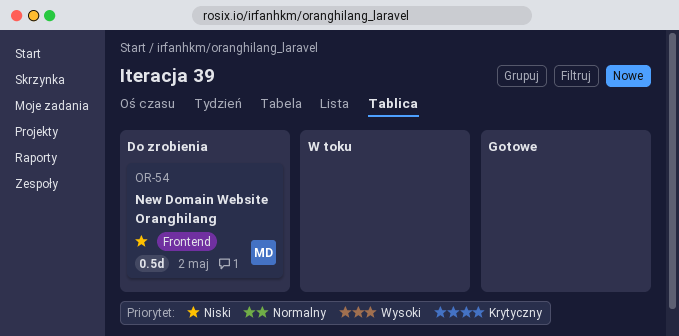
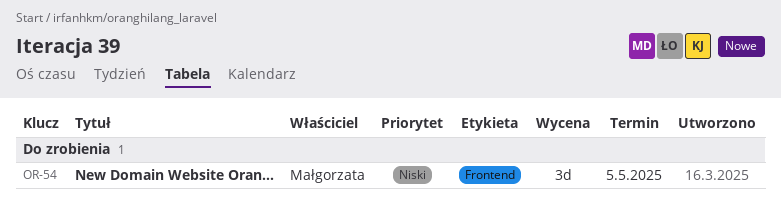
OR-54, estimate: 0.5d -> 3d
OR-54, due: May 2 -> May 5

